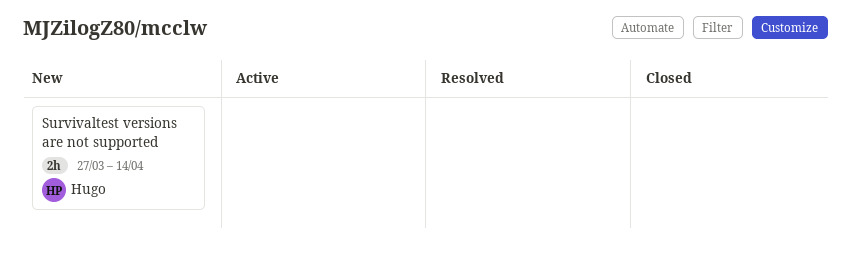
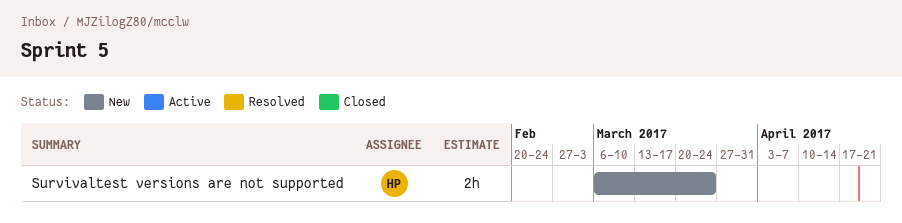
Survivaltest versions are not supported, start: Mar 27 -> Mar 6
Survivaltest versions are not supported, due: Apr 14 -> Mar 24

